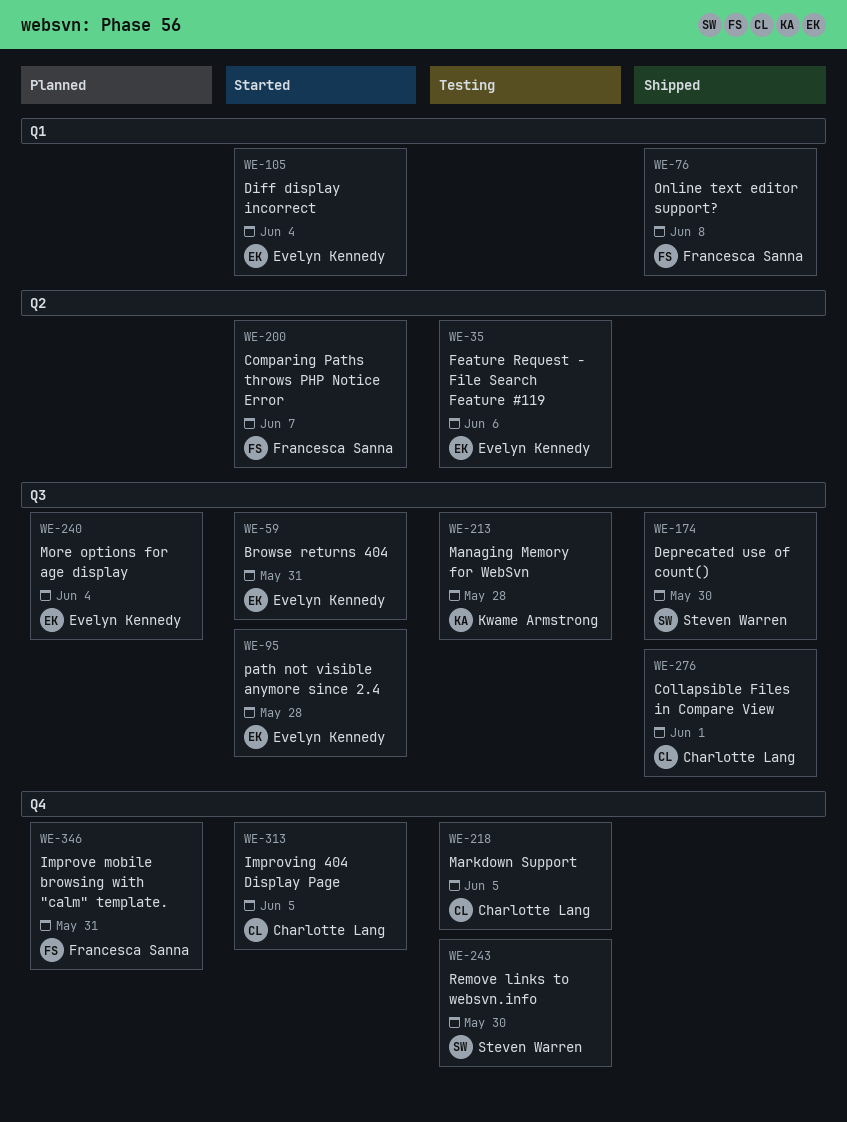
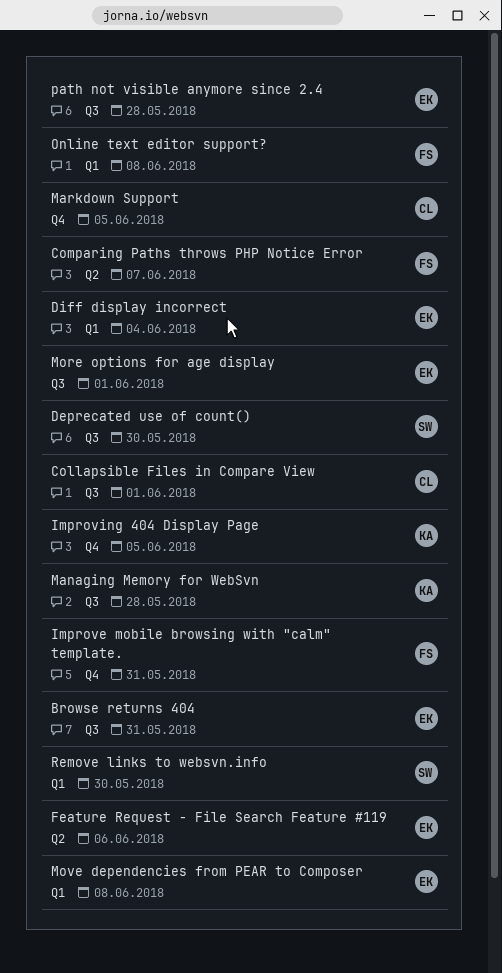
Improving 404 Display Page, owner: Charlotte Lang -> Kwame Armstrong
More options for age display, due: Jun 4 -> Jun 1
Move dependencies from PEAR to Composer: none -> present
Remove links to websvn.info, label: Q4 -> Q1

